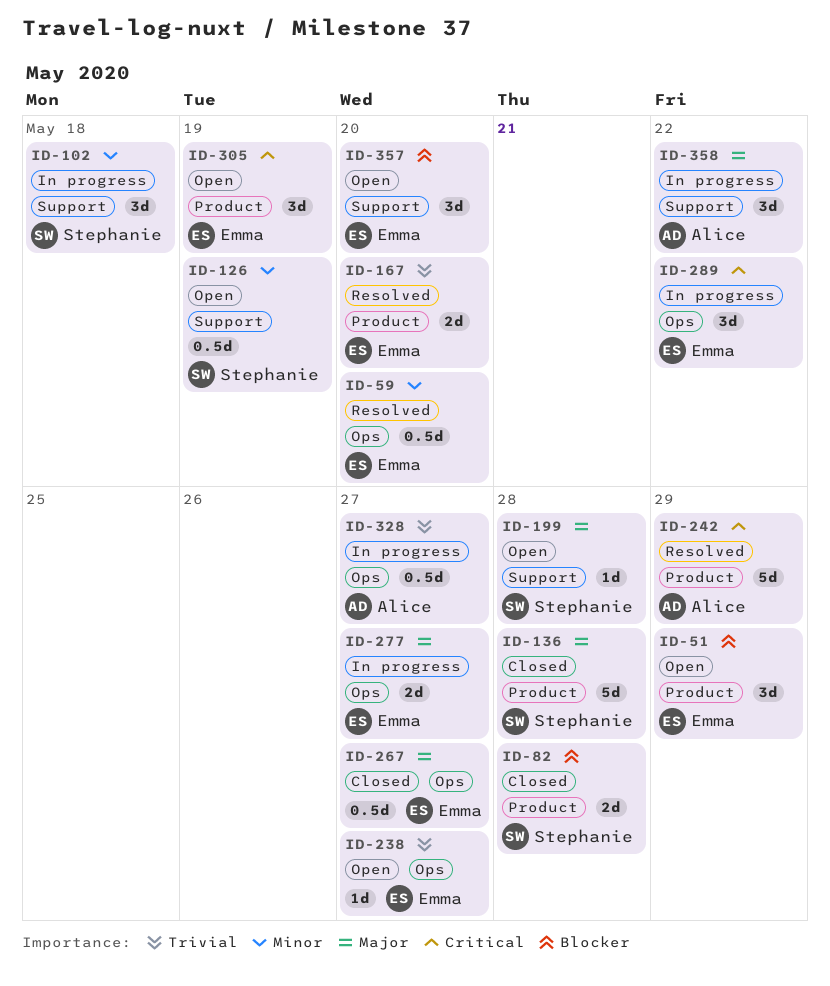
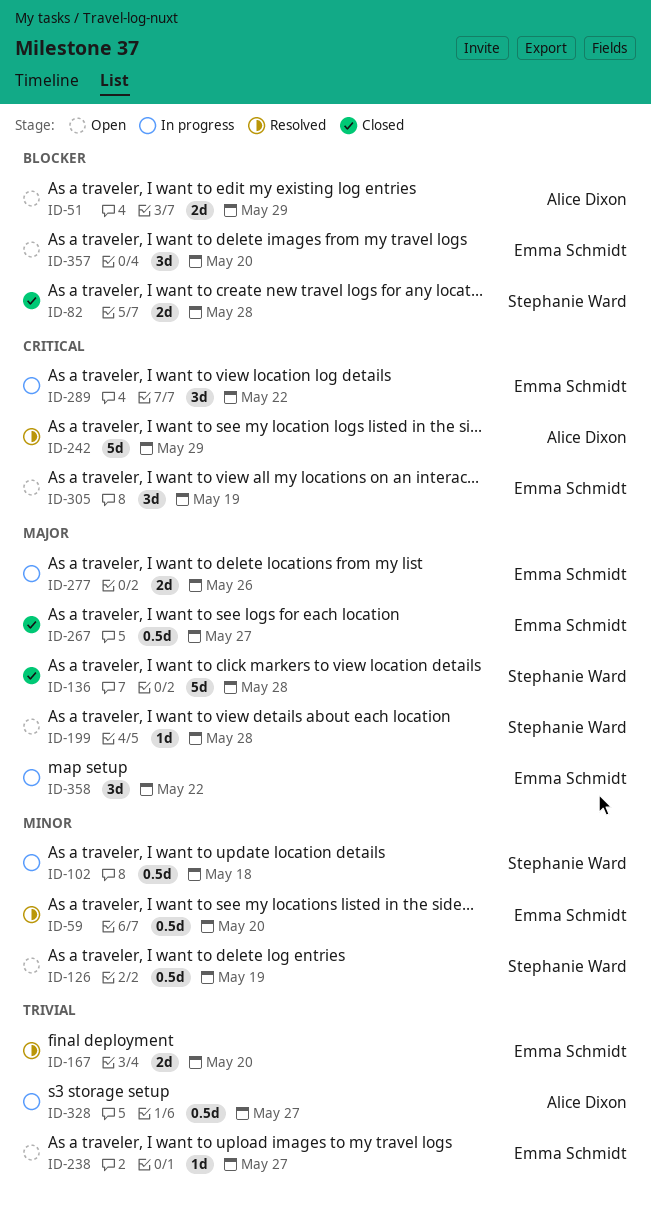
ID-51, owner: Emma Schmidt -> Alice Dixon
ID-51, estimate: 3d -> 2d
ID-102, estimate: 3d -> 0.5d
ID-277, due: May 27 -> May 26
ID-358, owner: Alice Dixon -> Emma Schmidt

